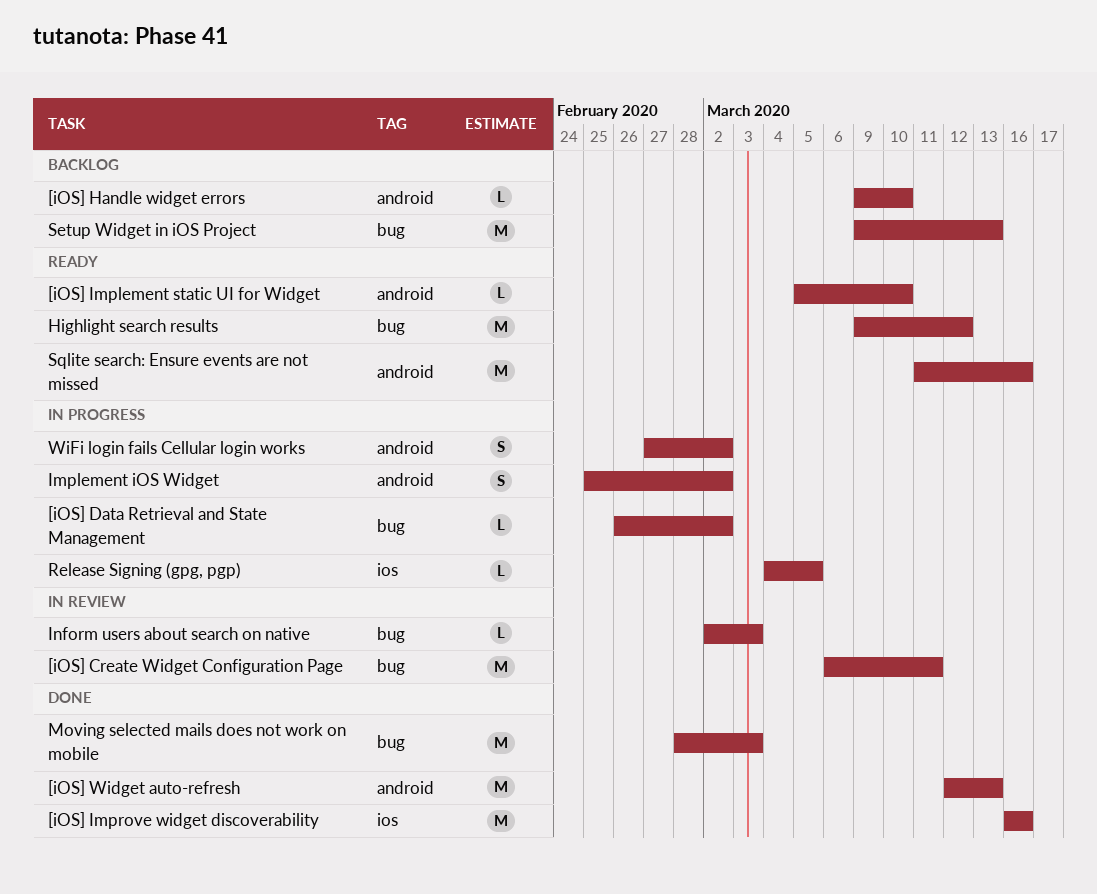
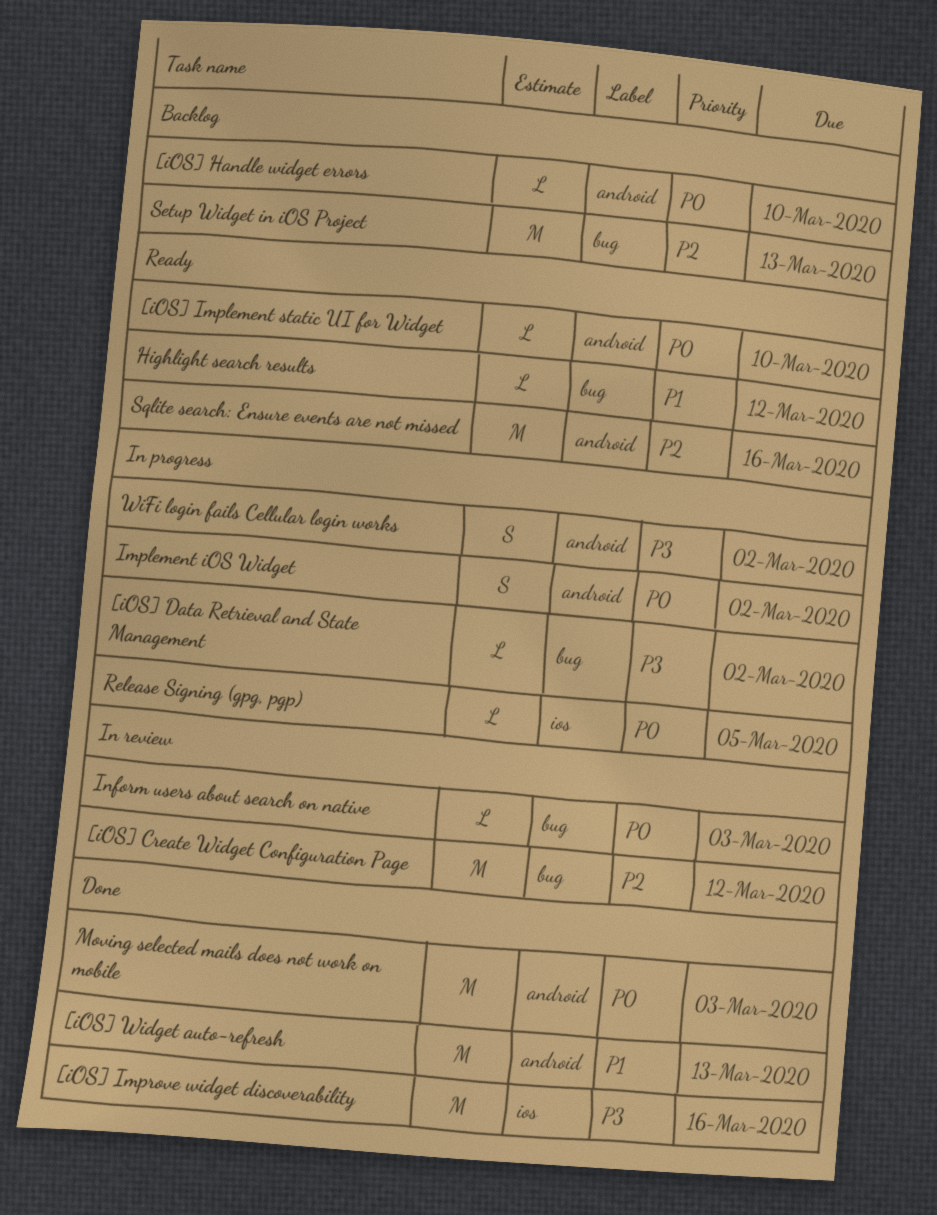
[iOS] Create Widget Configuration Page, due: Mar 11 -> Mar 12
Highlight search results, estimate: M -> L
Moving selected mails does not work on mobile, label: bug -> android

